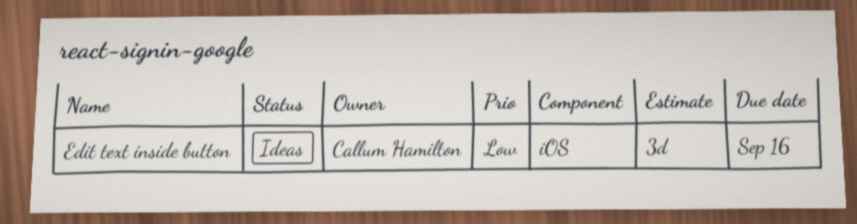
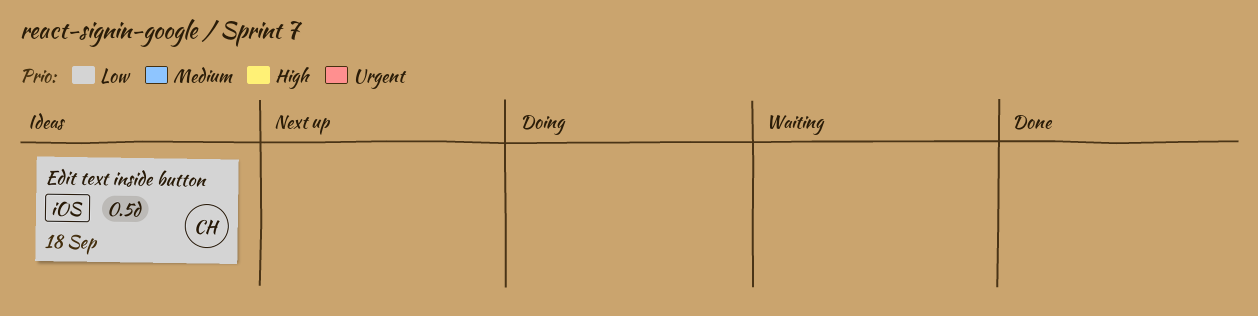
Edit text inside button, estimate: 3d -> 0.5d
Edit text inside button, due: Sep 16 -> Sep 18

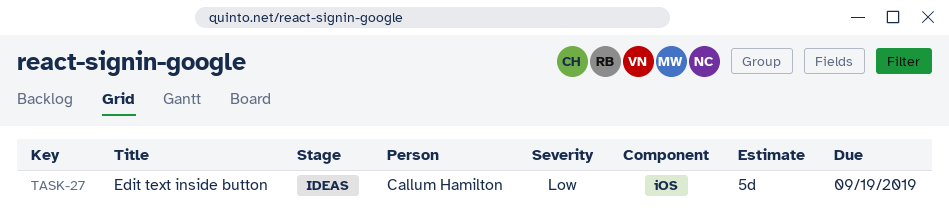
Edit text inside button, estimate: 0.5d -> 5d
Edit text inside button, due: Sep 18 -> Sep 19

